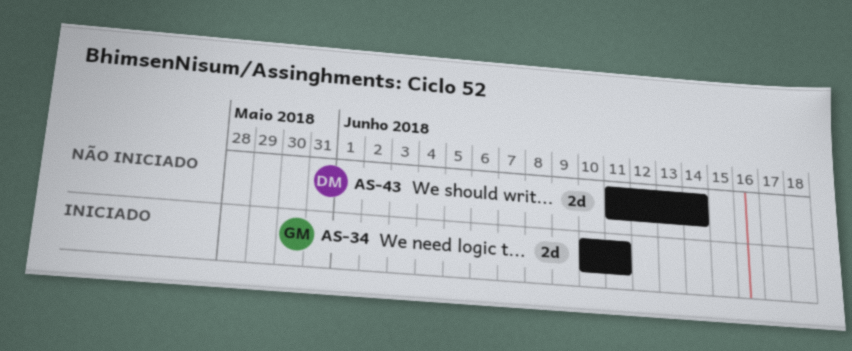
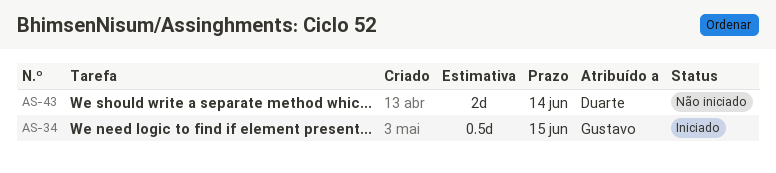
AS-34, estimate: 2d -> 0.5d
AS-34, due: Jun 11 -> Jun 15

